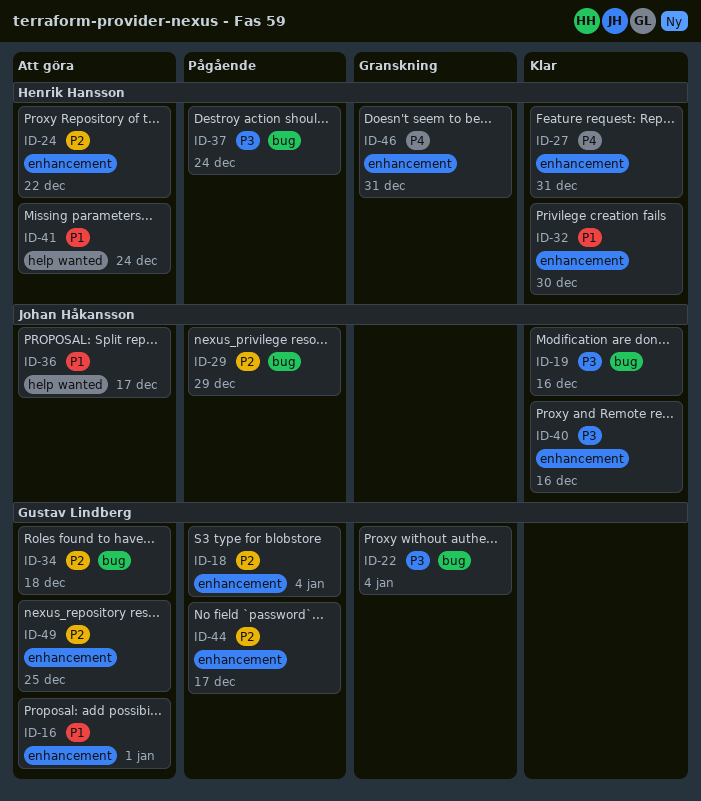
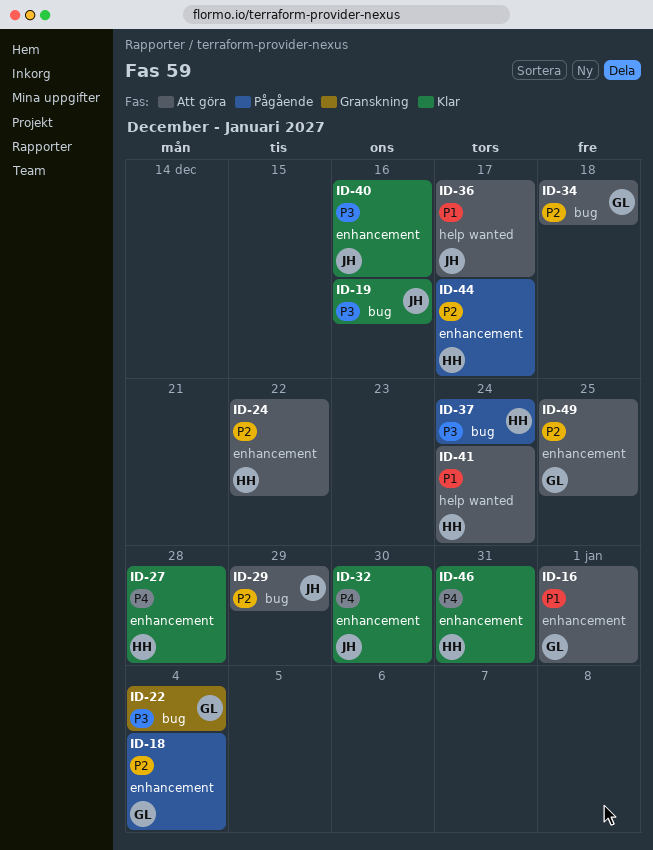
ID-27, due: Dec 31 -> Dec 28
ID-29, status: Pågående -> Att göra
ID-32, owner: Henrik Hansson -> Johan Håkansson
ID-32, priority: P1 -> P4
ID-44, owner: Gustav Lindberg -> Henrik Hansson
ID-46, status: Granskning -> Klar

